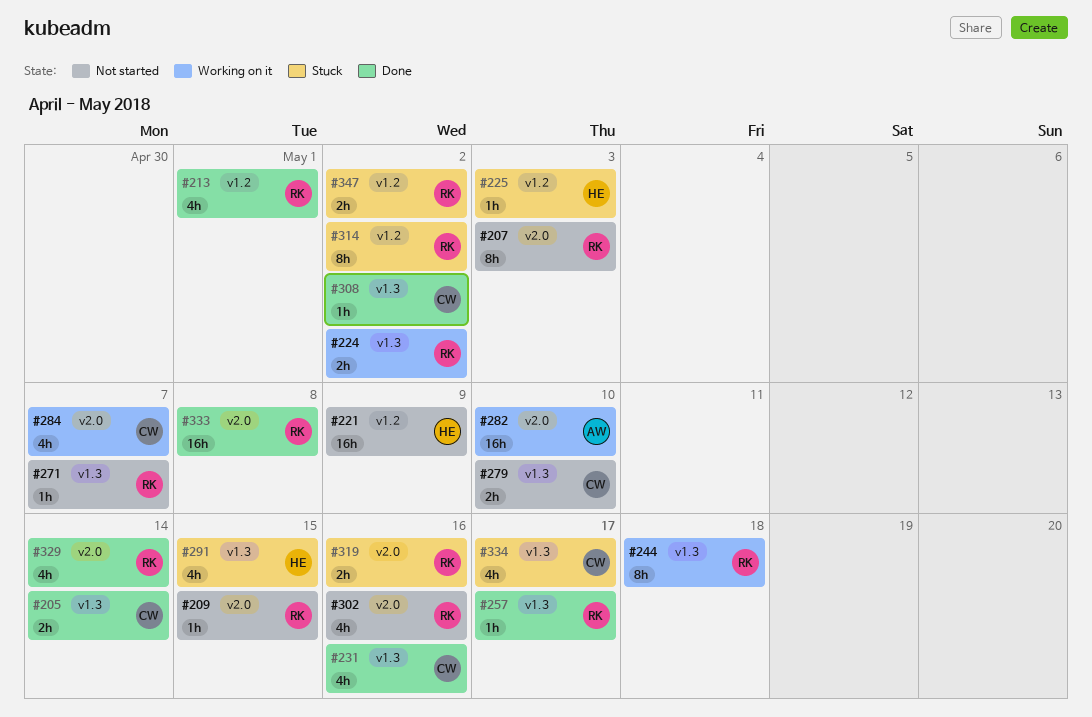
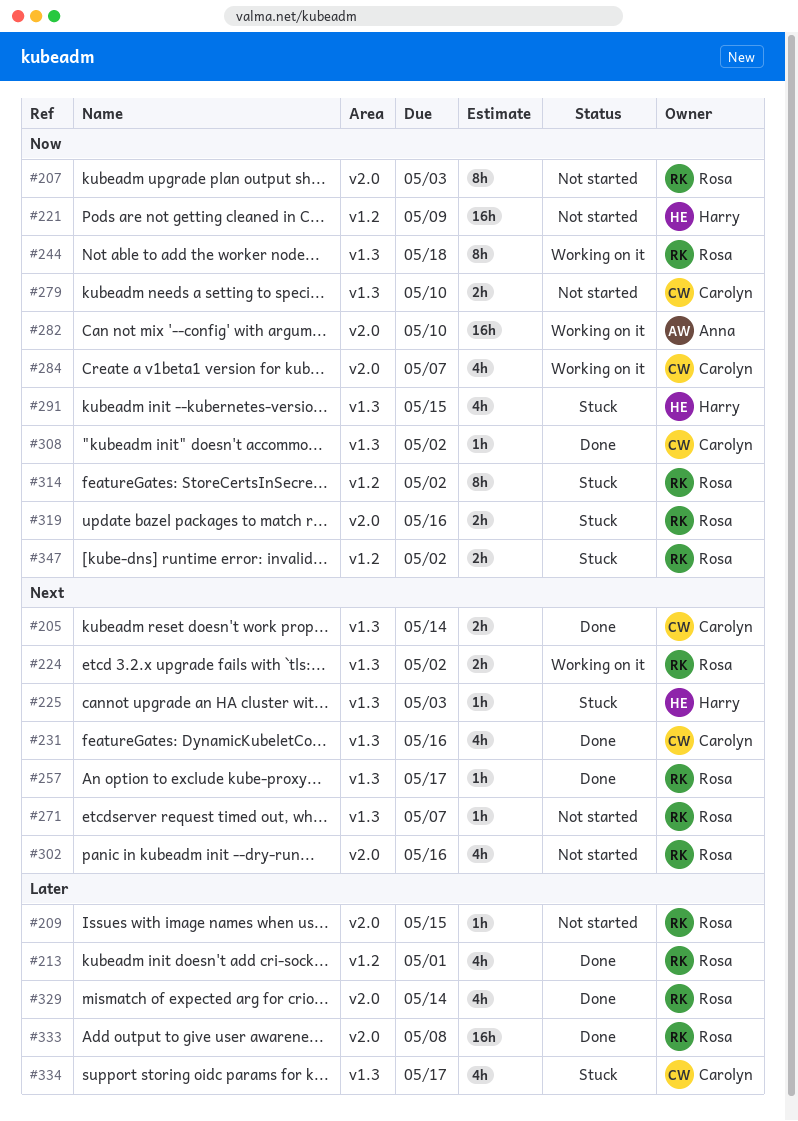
#225, label: v1.2 -> v1.3

